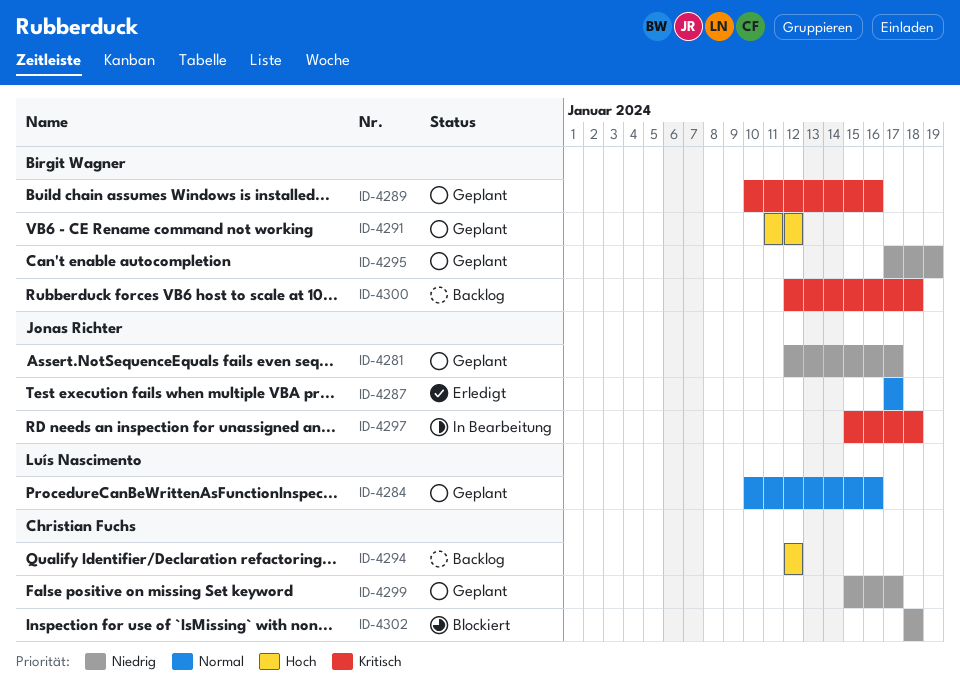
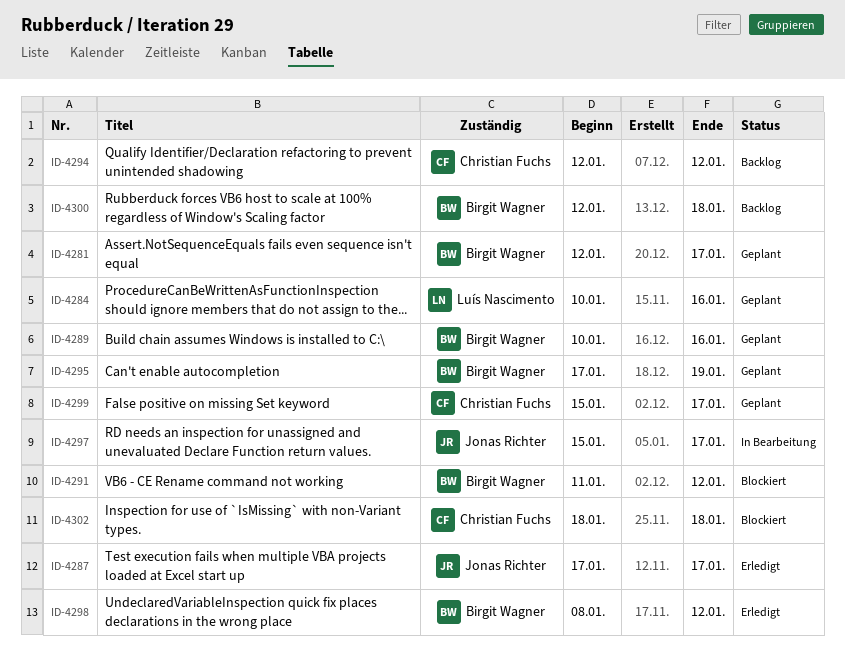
ID-4281, owner: Jonas Richter -> Birgit Wagner
ID-4291, status: Geplant -> Blockiert
ID-4297, due: Jan 18 -> Jan 17
ID-4298: none -> present

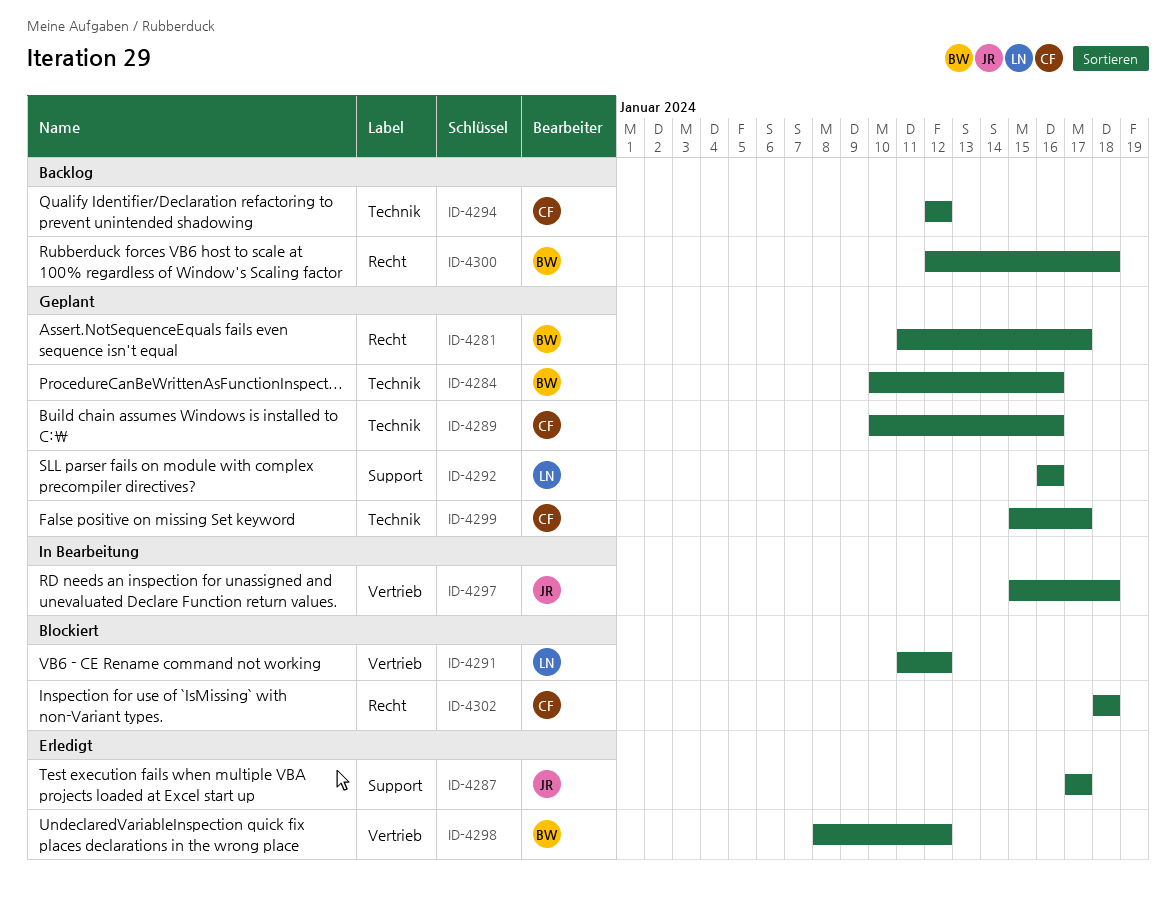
ID-4281, start: Jan 12 -> Jan 11
ID-4284, owner: Luís Nascimento -> Birgit Wagner
ID-4289, owner: Birgit Wagner -> Christian Fuchs
ID-4291, owner: Birgit Wagner -> Luís Nascimento
ID-4292: none -> present
ID-4295: present -> none
ID-4297, due: Jan 17 -> Jan 18

